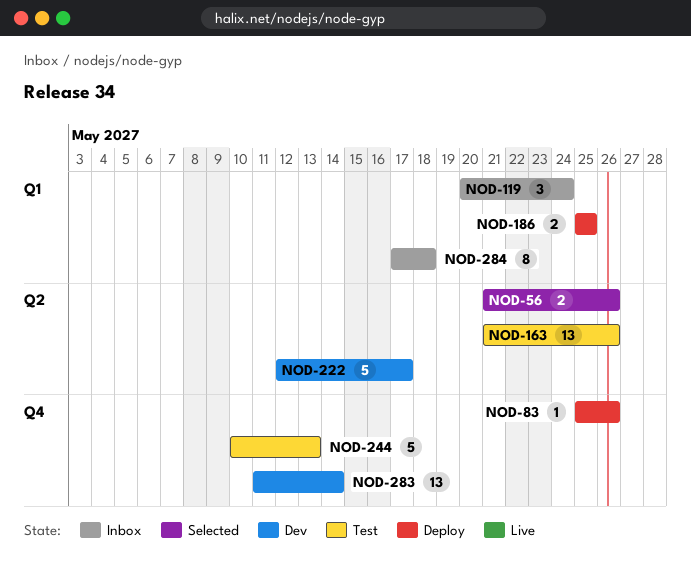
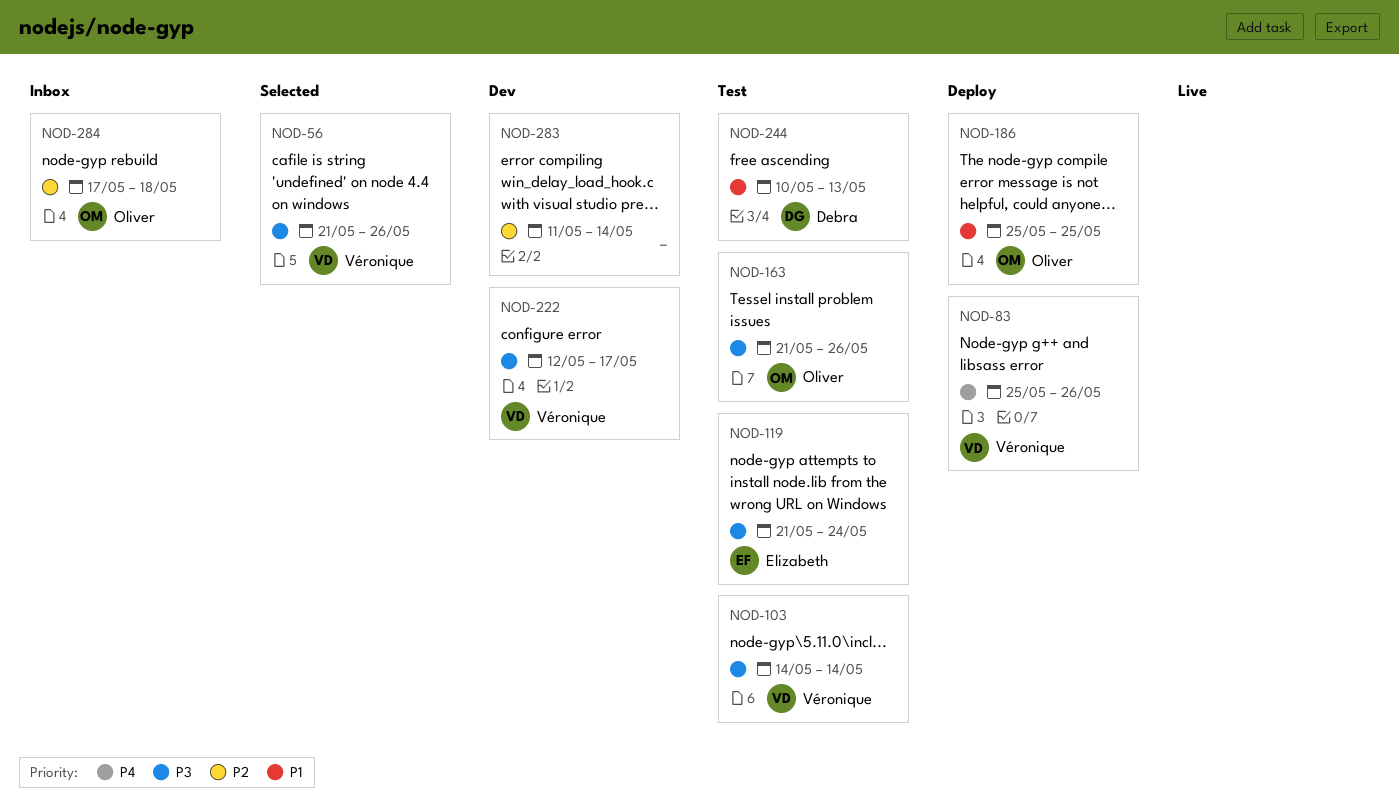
NOD-103: none -> present
NOD-119, status: Inbox -> Test
NOD-119, start: May 20 -> May 21

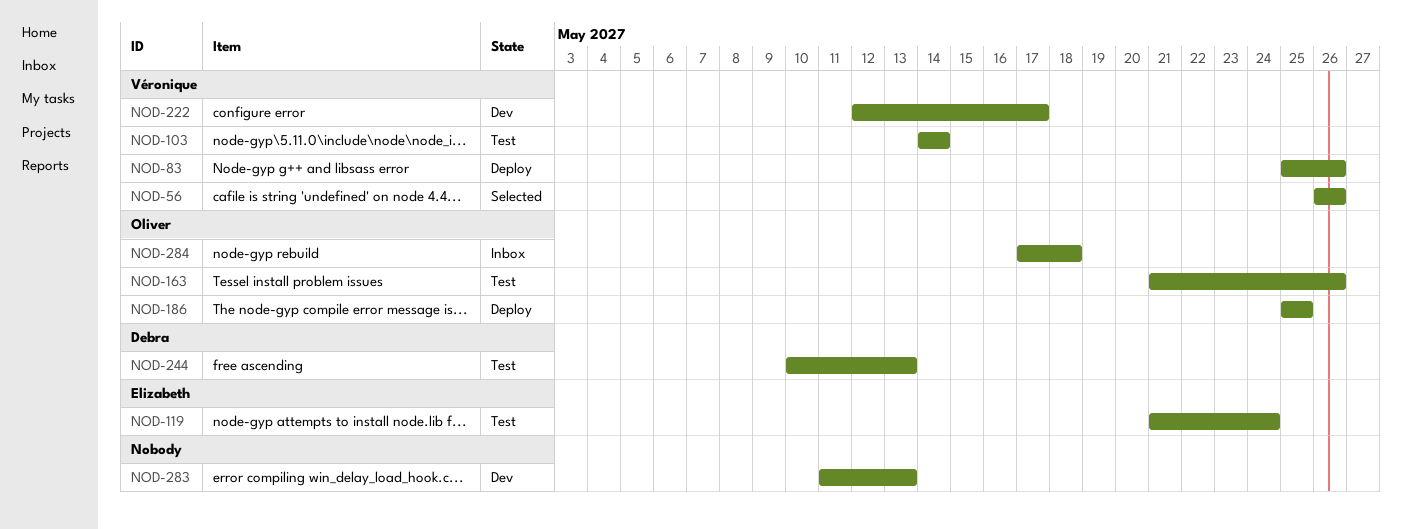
NOD-56, start: May 21 -> May 26
NOD-283, due: May 14 -> May 13

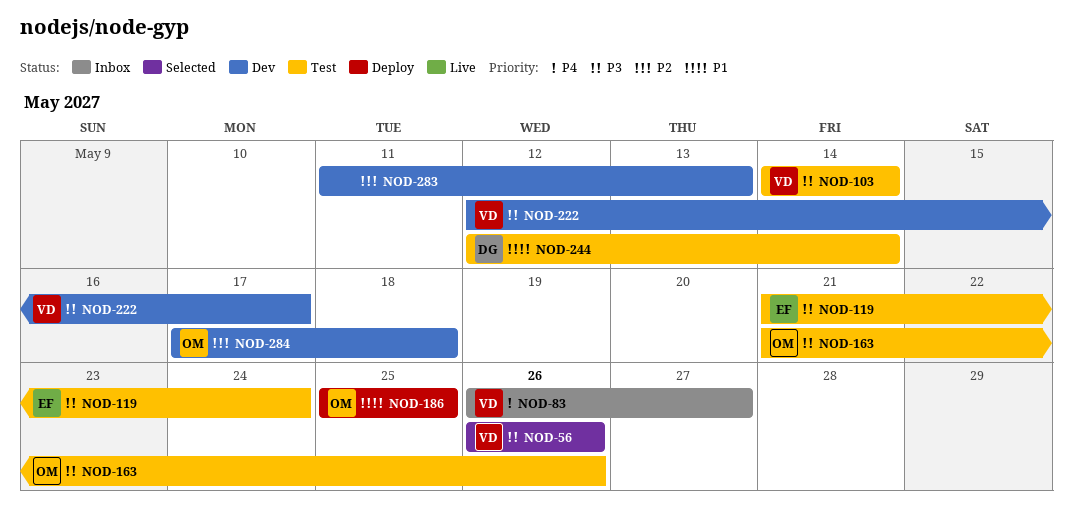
NOD-83, status: Deploy -> Inbox
NOD-83, start: May 25 -> May 26
NOD-83, due: May 26 -> May 27
NOD-244, start: May 10 -> May 12
NOD-244, due: May 13 -> May 14
NOD-284, status: Inbox -> Dev

